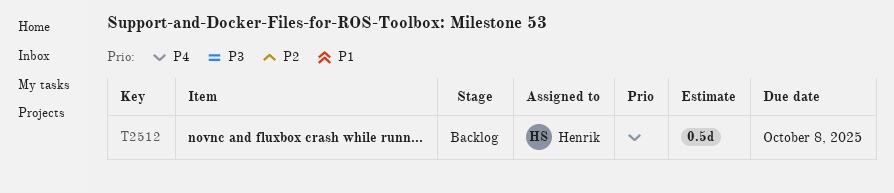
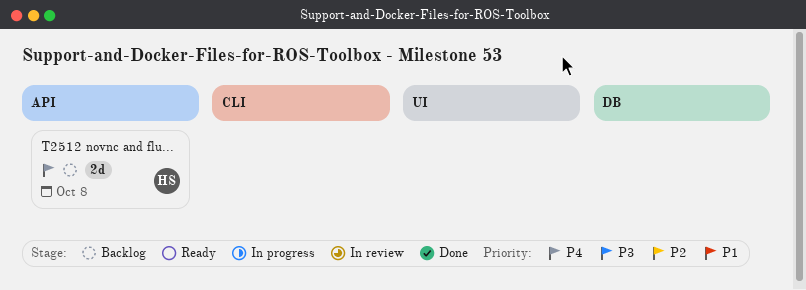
T2512, estimate: 0.5d -> 2d

